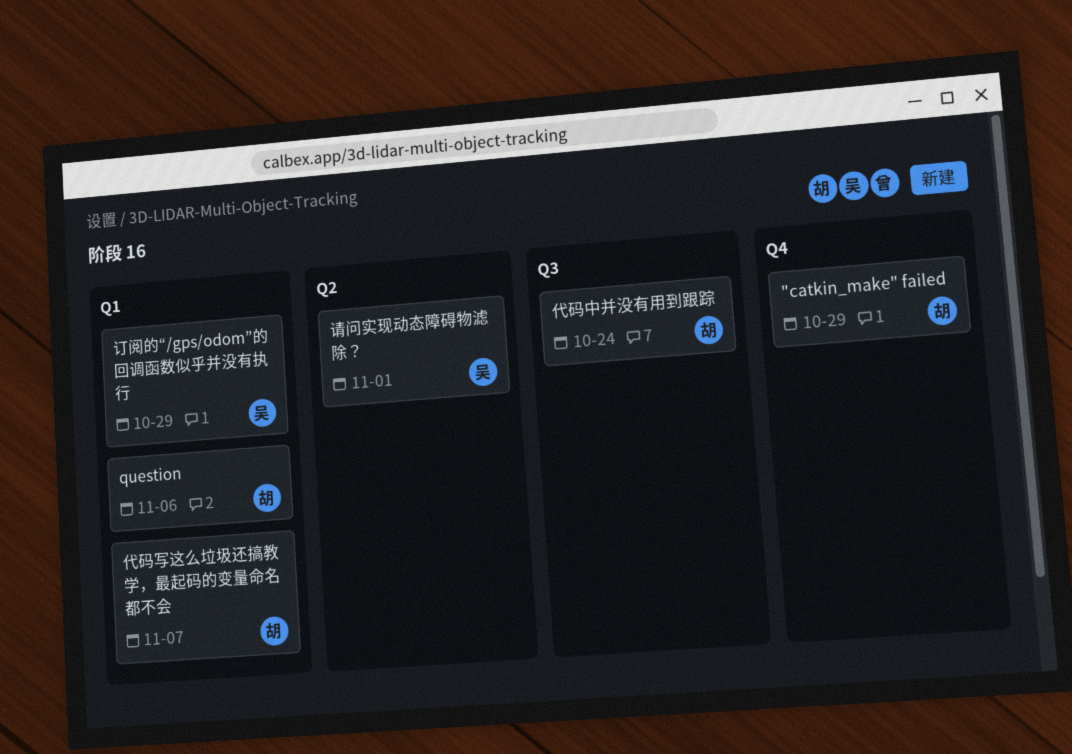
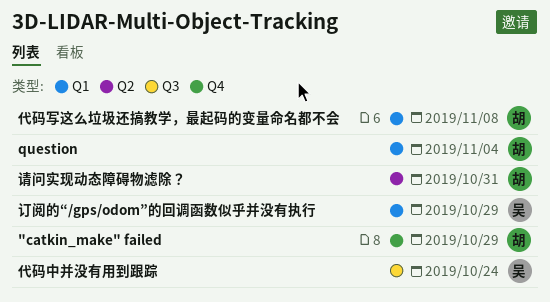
question, due: Nov 6 -> Nov 4
代码中并没有用到跟踪, owner: 胡 -> 吴
代码写这么垃圾还搞教学，最起码的变量命名都不会, due: Nov 7 -> Nov 8
请问实现动态障碍物滤除？, owner: 吴 -> 胡
请问实现动态障碍物滤除？, due: Nov 1 -> Oct 31

